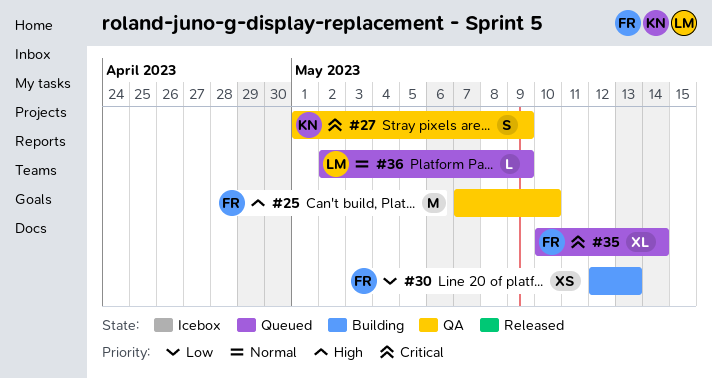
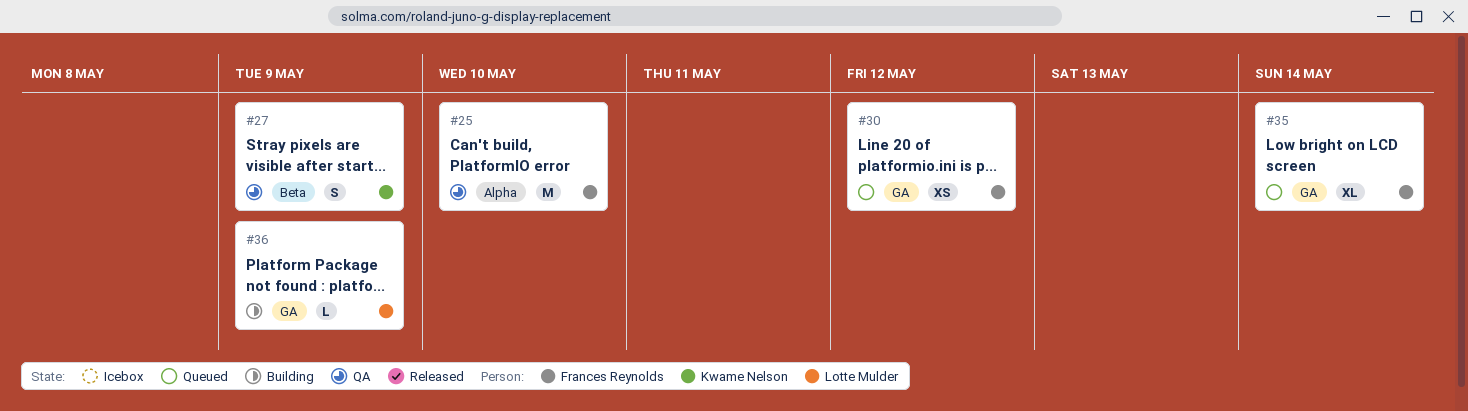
#30, status: Building -> Queued
#30, due: May 13 -> May 12
#36, status: Queued -> Building

